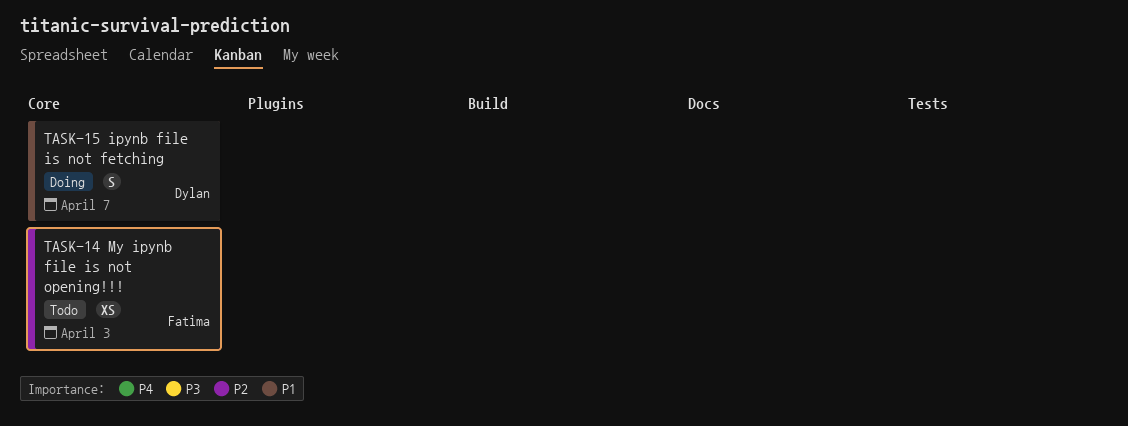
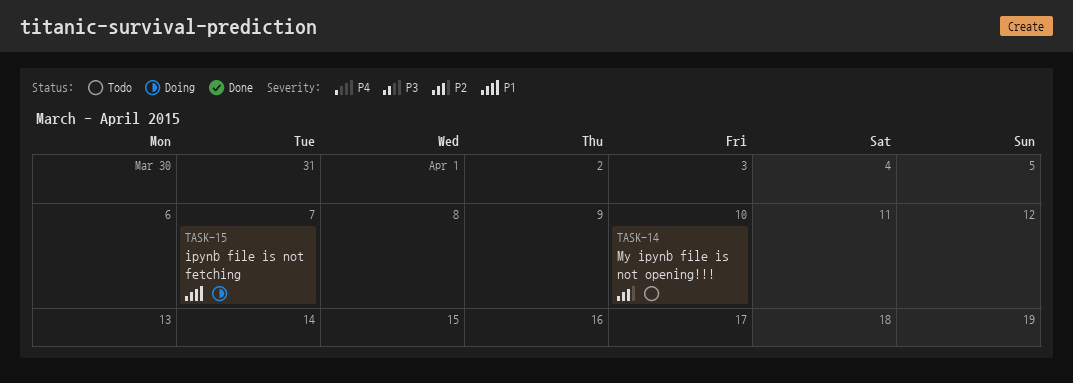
TASK-14, due: Apr 3 -> Apr 10

